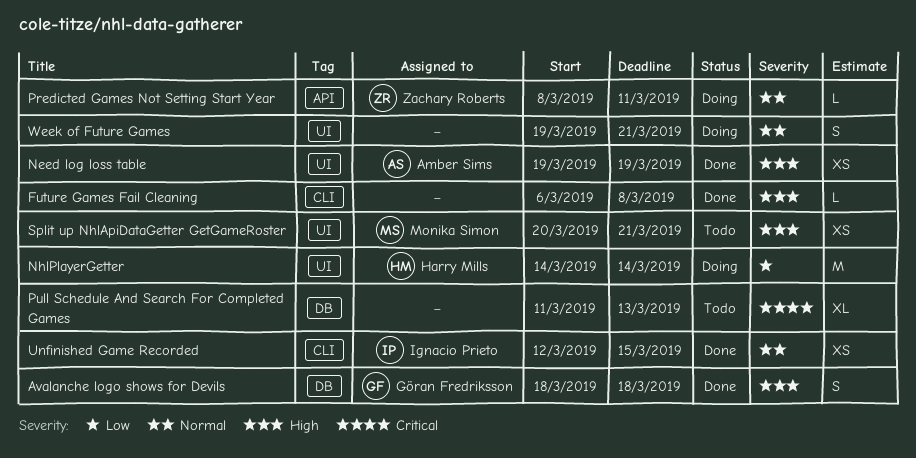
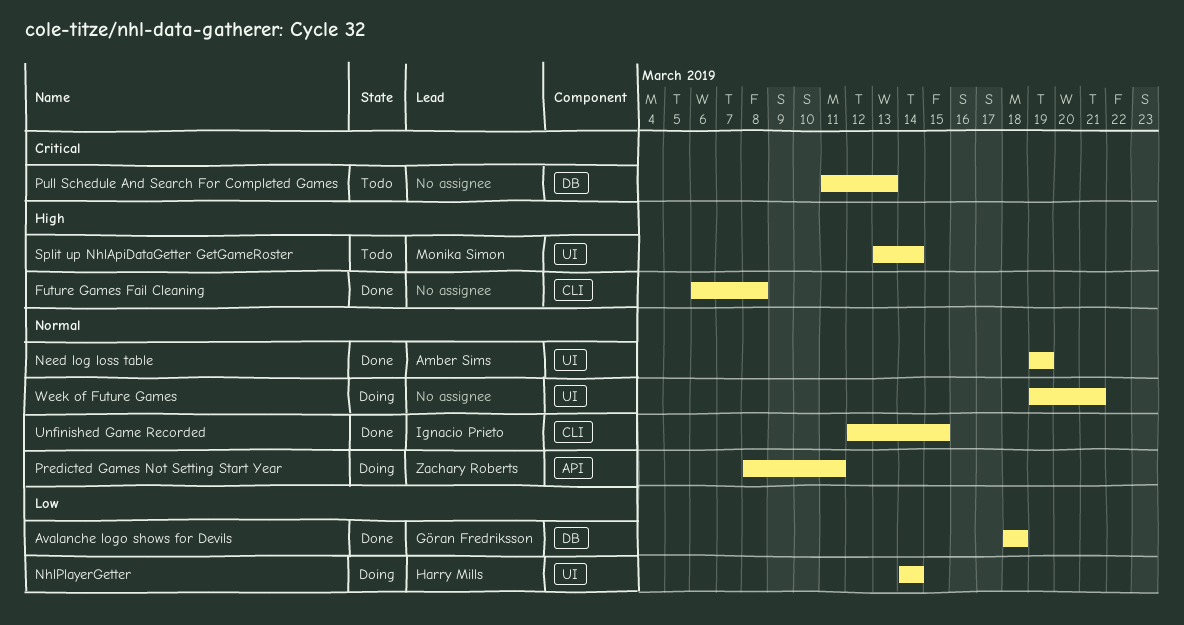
Avalanche logo shows for Devils, priority: High -> Low
Need log loss table, priority: High -> Normal
Split up NhlApiDataGetter GetGameRoster, start: Mar 20 -> Mar 13
Split up NhlApiDataGetter GetGameRoster, due: Mar 21 -> Mar 14

